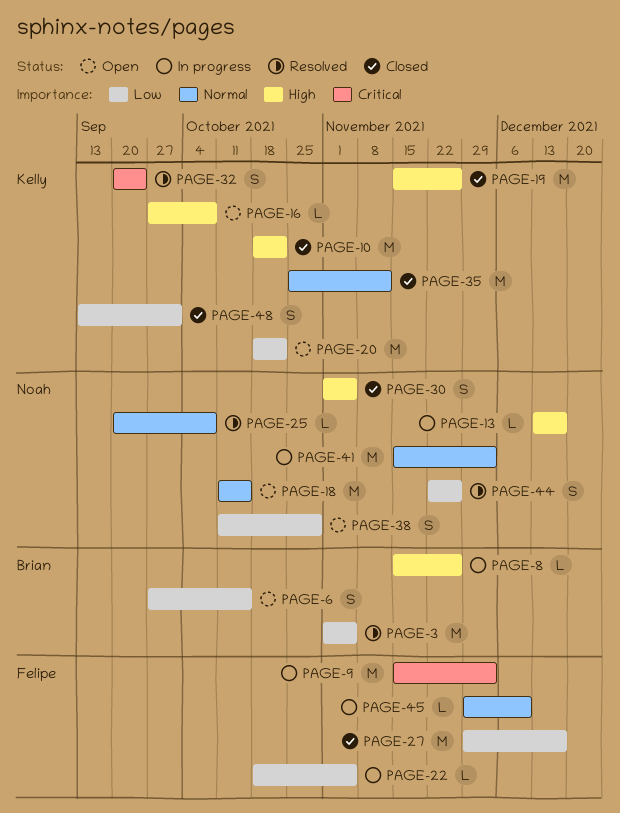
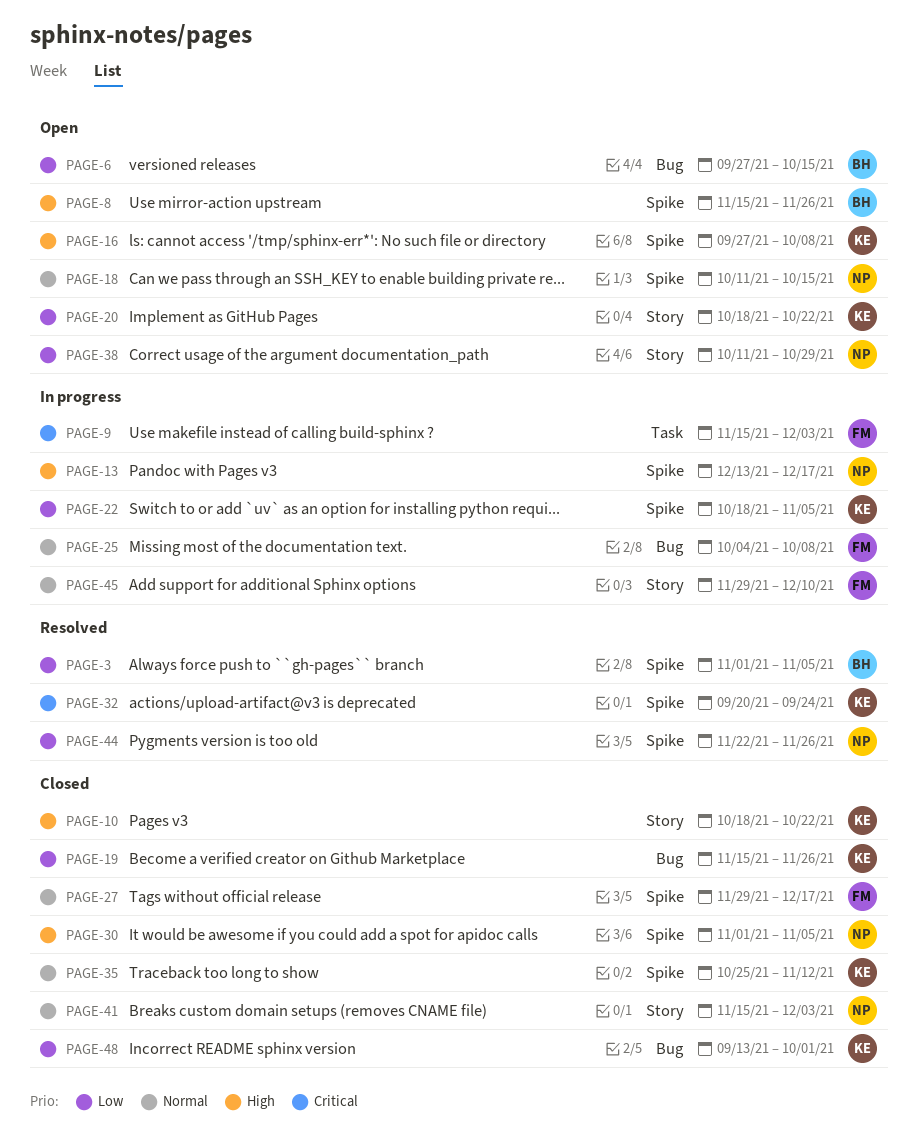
PAGE-8, status: In progress -> Open
PAGE-19, priority: High -> Low
PAGE-22, owner: Felipe -> Kelly
PAGE-25, status: Resolved -> In progress
PAGE-25, owner: Noah -> Felipe
PAGE-25, start: Sep 20 -> Oct 4
PAGE-27, priority: Low -> Normal
PAGE-41, status: In progress -> Closed

